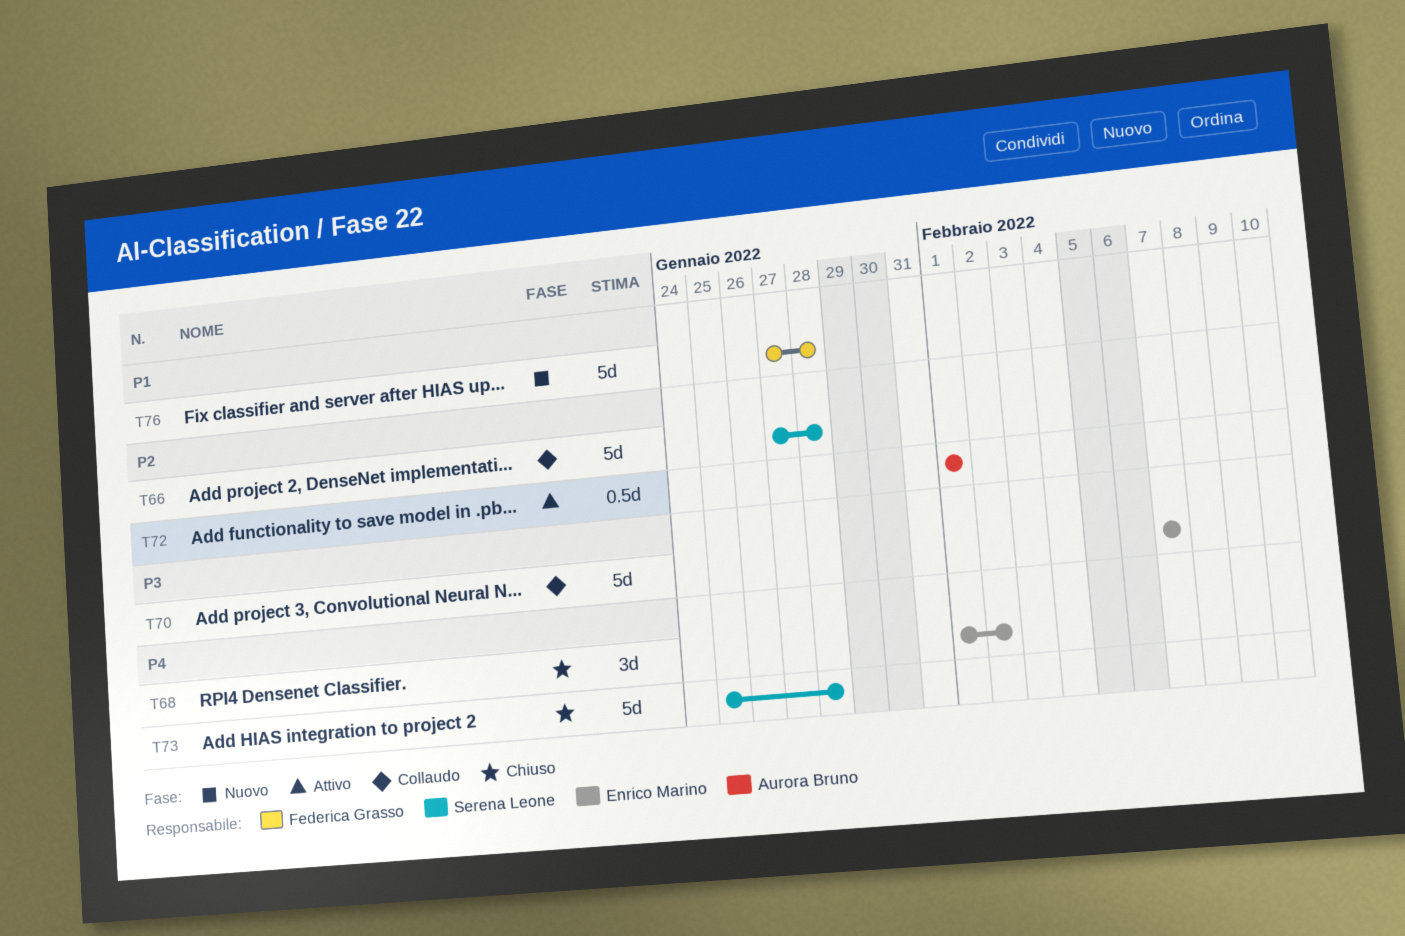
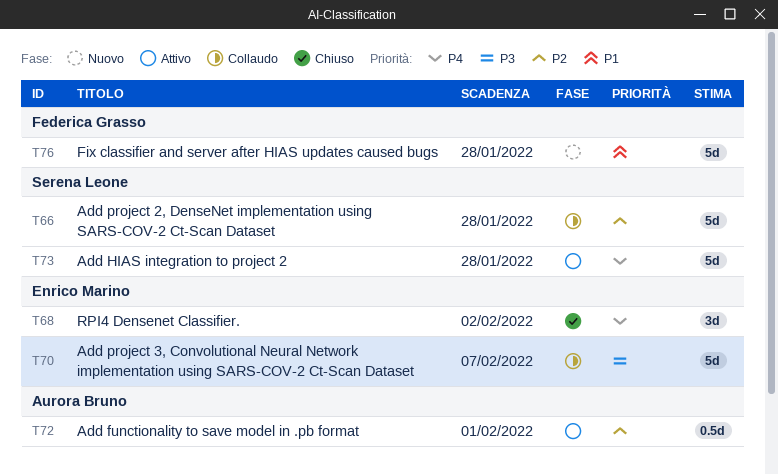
T73, status: Chiuso -> Attivo

